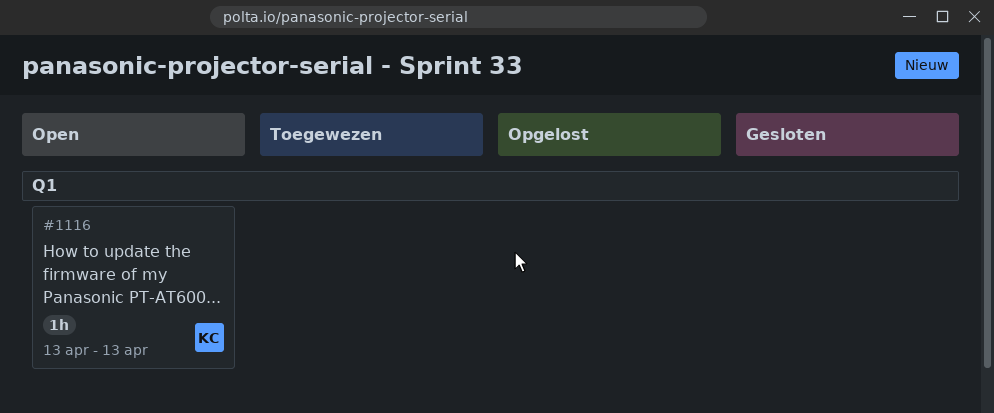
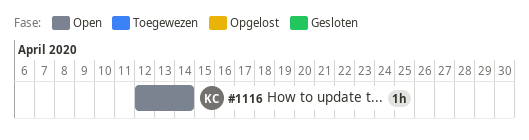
#1116, start: Apr 13 -> Apr 12
#1116, due: Apr 13 -> Apr 14

